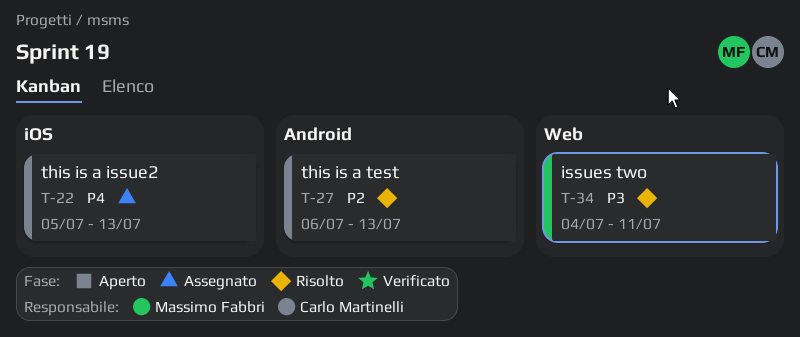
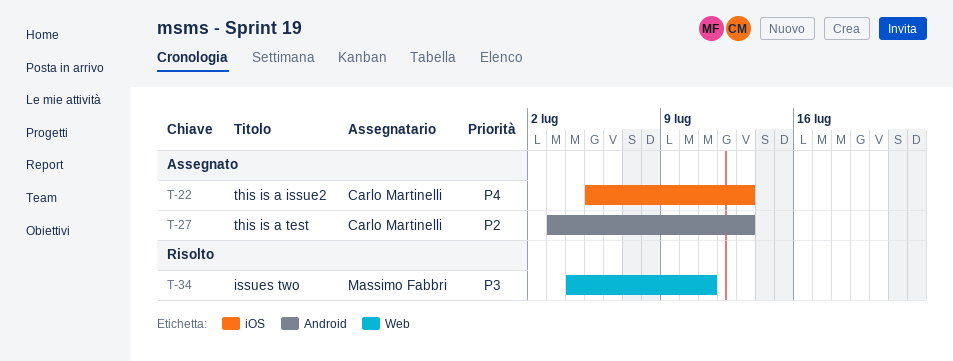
T-27, status: Risolto -> Assegnato
T-27, start: Jul 6 -> Jul 3

